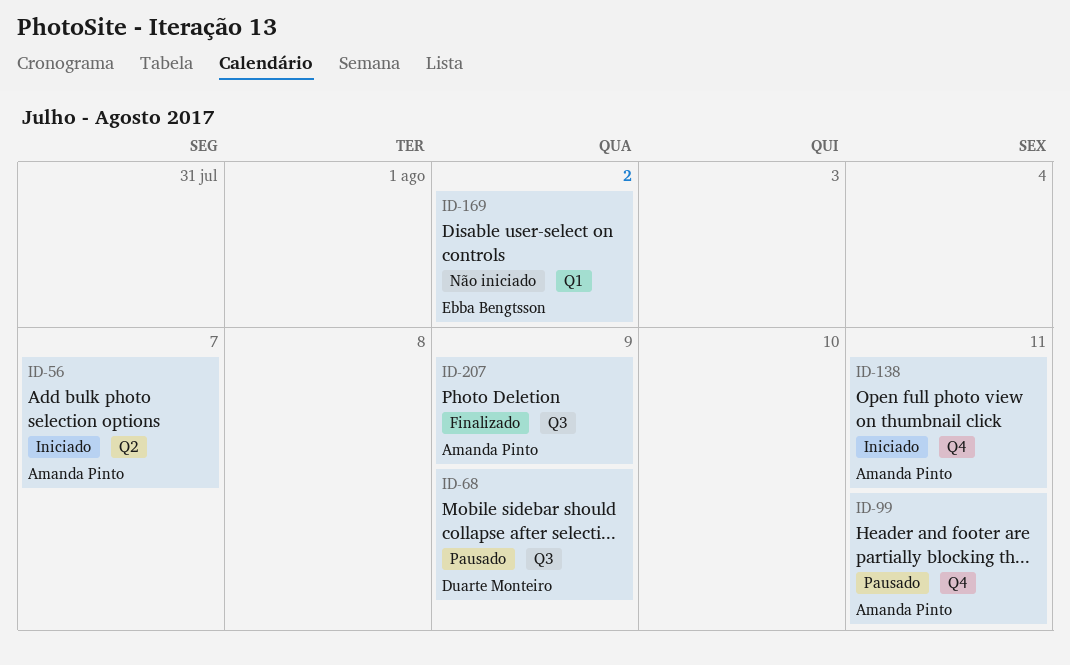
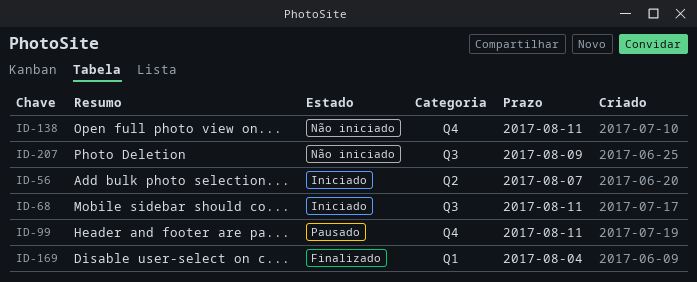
ID-68, status: Pausado -> Iniciado
ID-68, due: Aug 9 -> Aug 11
ID-138, status: Iniciado -> Não iniciado
ID-169, status: Não iniciado -> Finalizado
ID-169, due: Aug 2 -> Aug 4
ID-207, status: Finalizado -> Não iniciado

